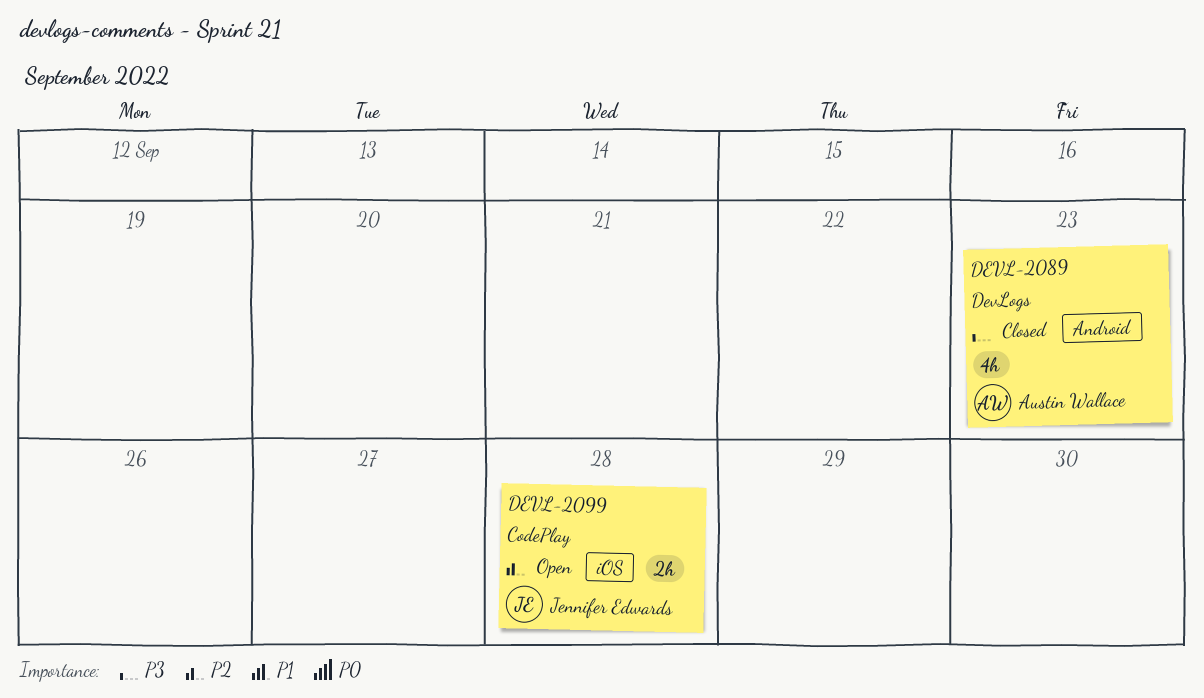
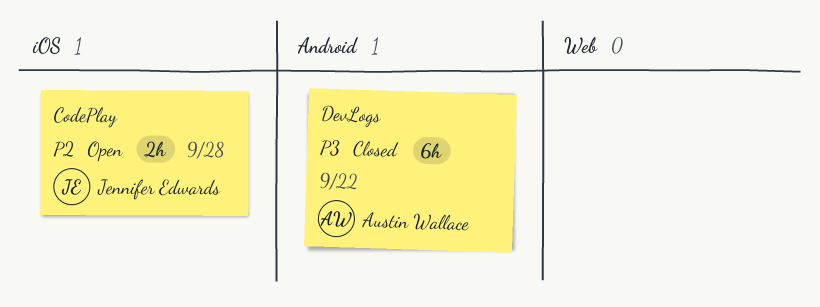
DevLogs, estimate: 4h -> 6h
DevLogs, due: Sep 23 -> Sep 22

